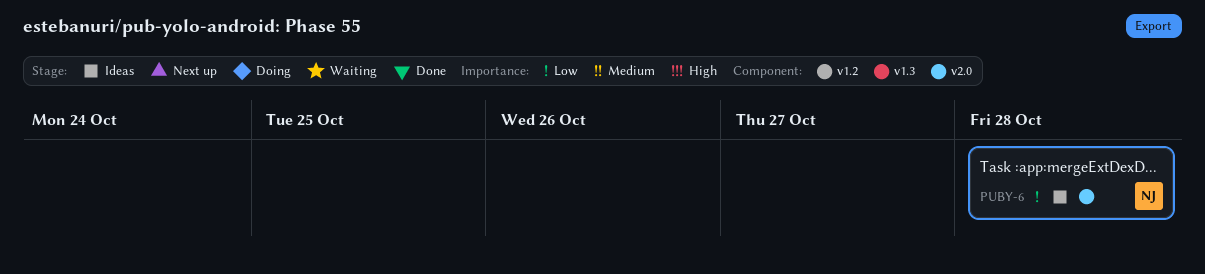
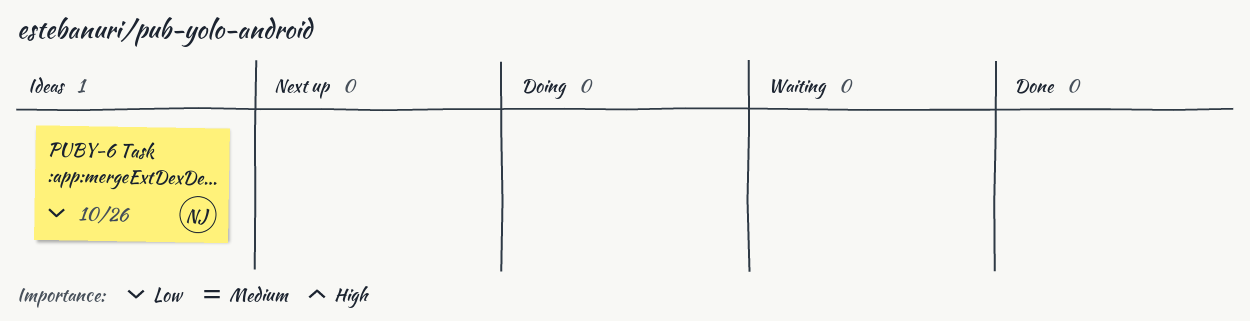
PUBY-6, due: Oct 28 -> Oct 26

